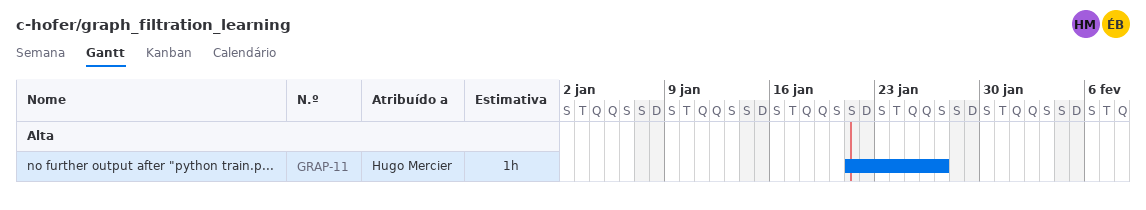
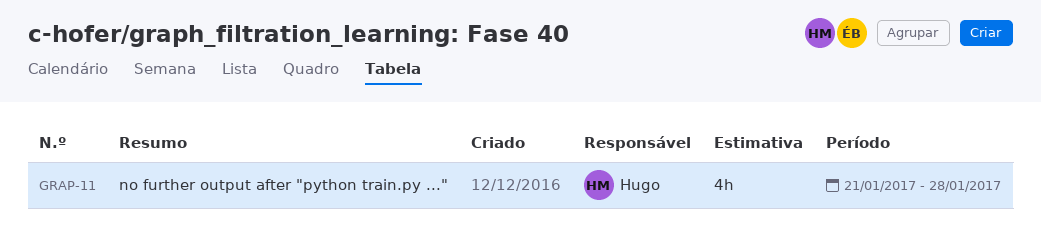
GRAP-11, estimate: 1h -> 4h
GRAP-11, due: Jan 27 -> Jan 28

